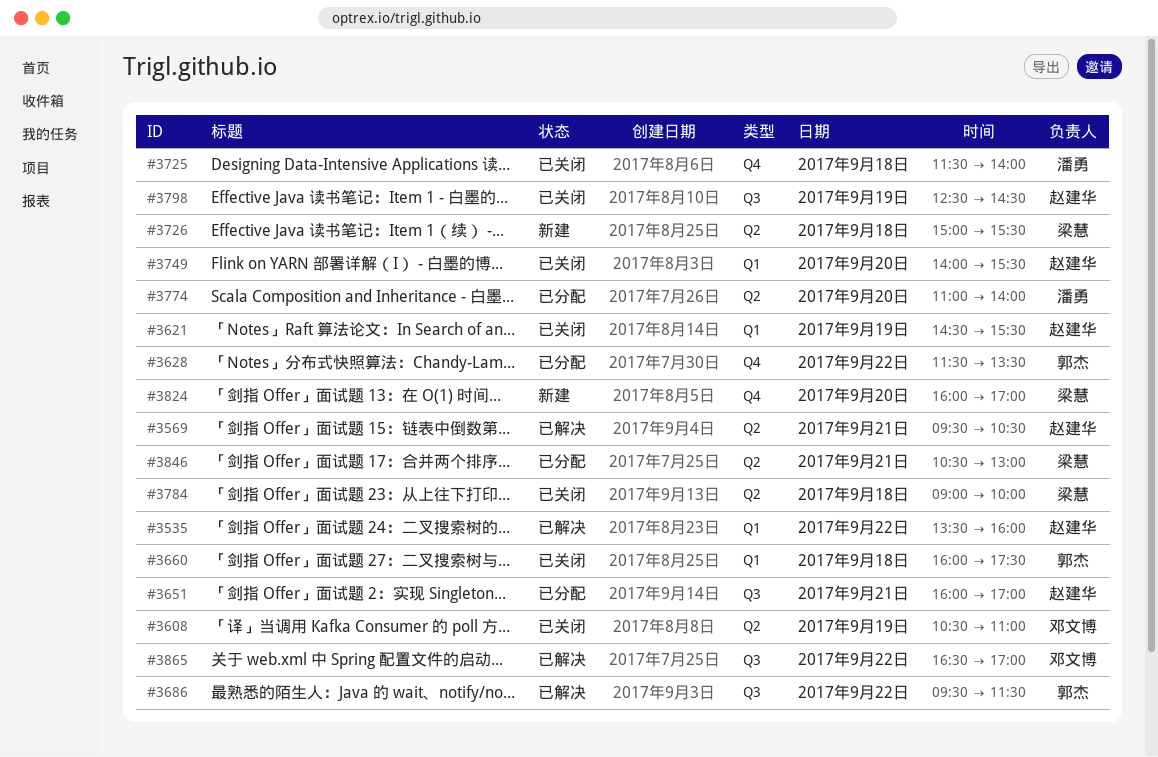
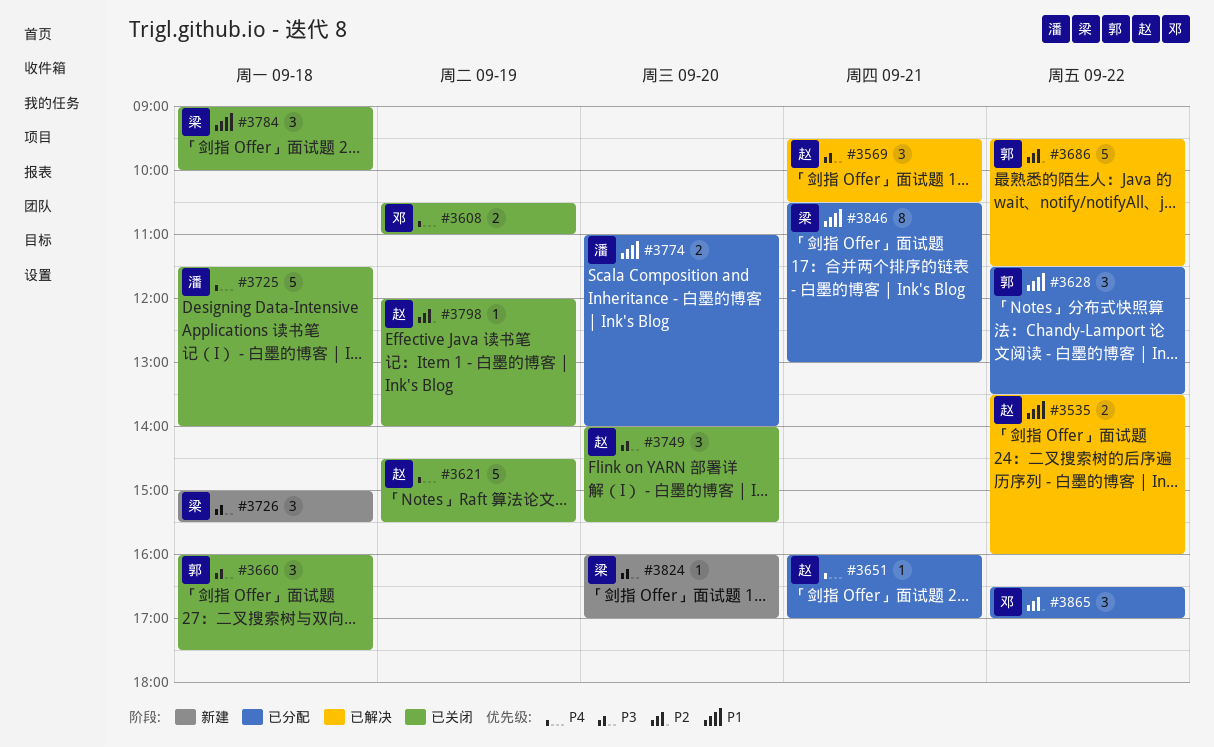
#3798, begins: 12:30 -> 12:00
#3798, ends: 14:30 -> 14:00
#3865, status: 已解决 -> 已分配

